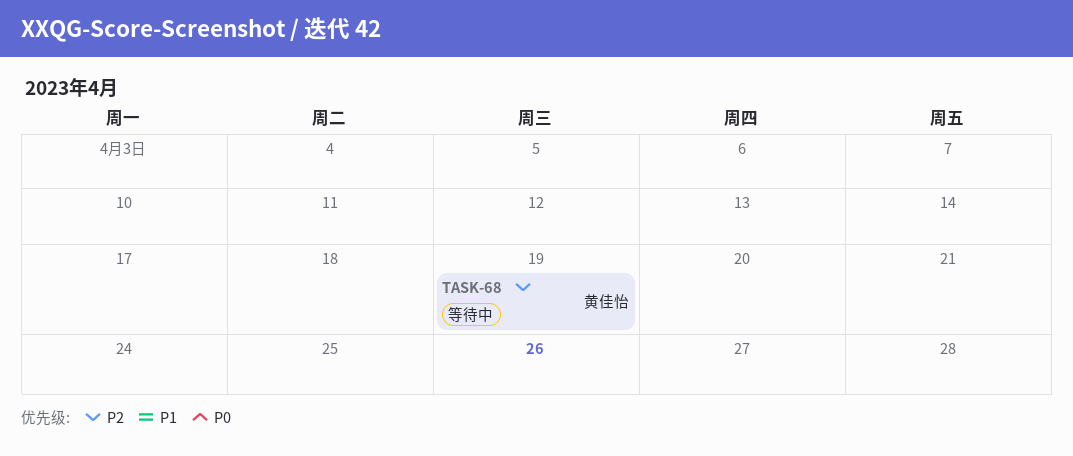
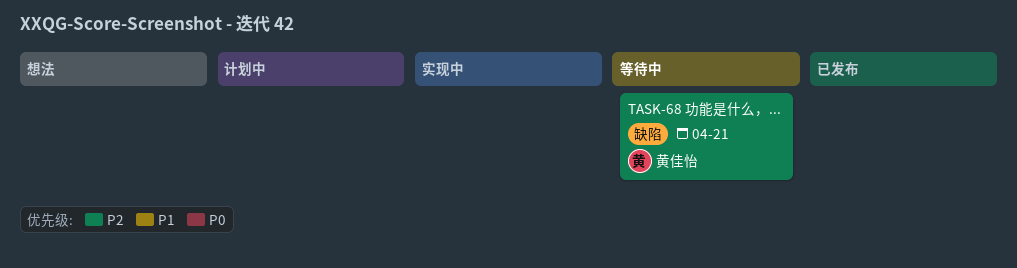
TASK-68, due: Apr 19 -> Apr 21

